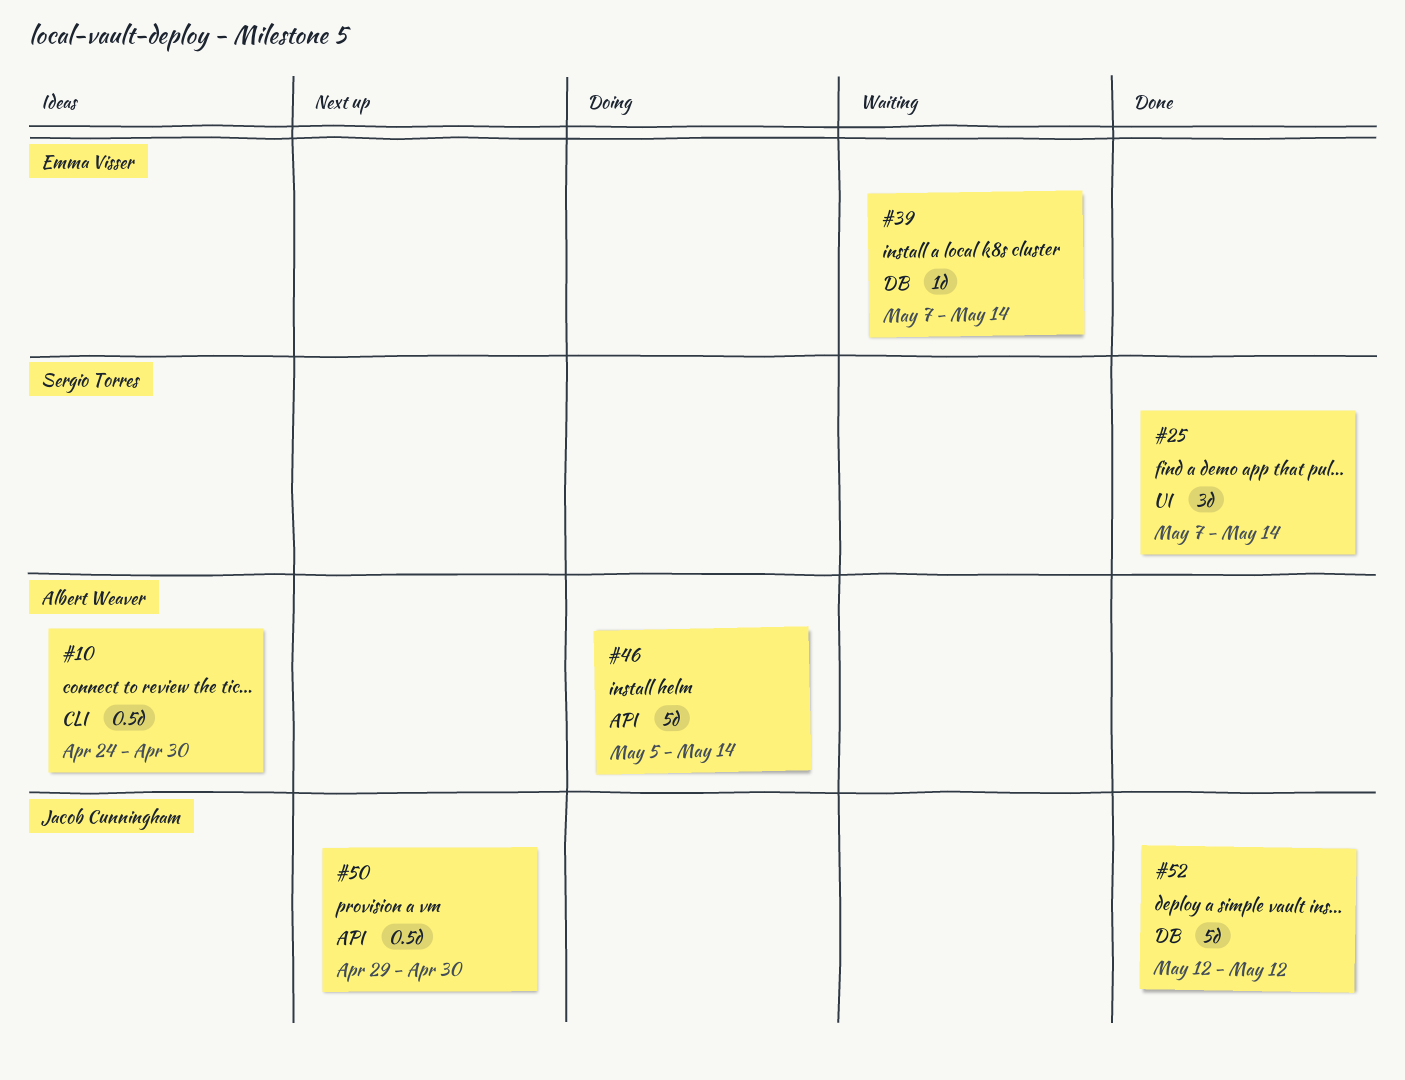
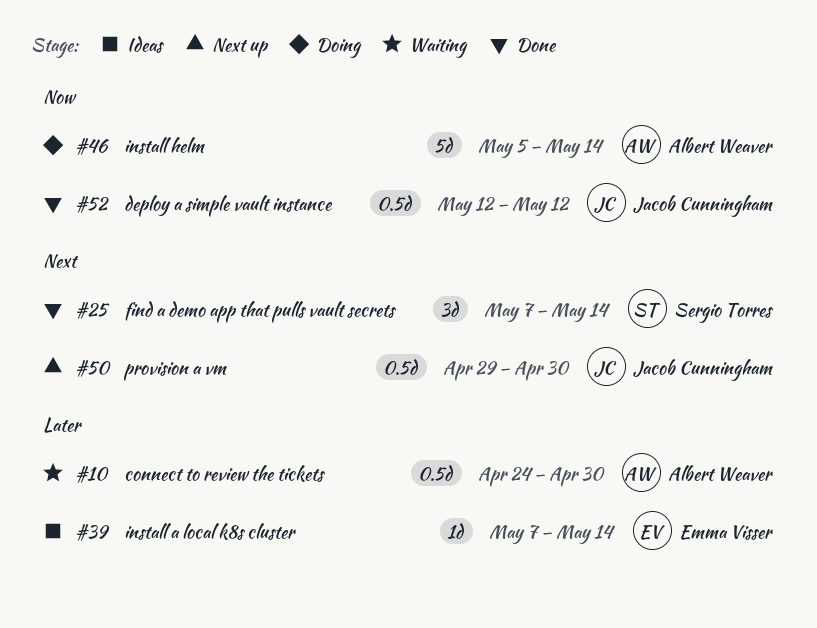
#10, status: Ideas -> Waiting
#39, status: Waiting -> Ideas
#52, estimate: 5d -> 0.5d

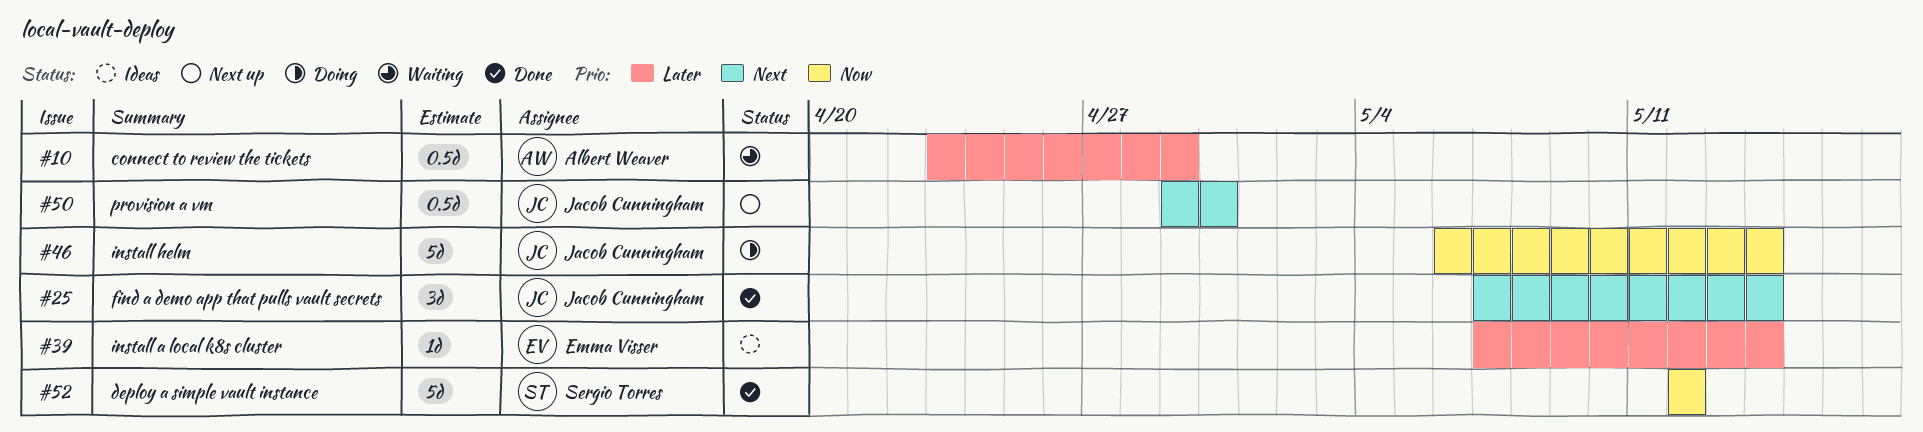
#10, start: Apr 24 -> Apr 23
#10, due: Apr 30 -> Apr 29
#25, owner: Sergio Torres -> Jacob Cunningham
#46, owner: Albert Weaver -> Jacob Cunningham
#46, start: May 5 -> May 6
#52, owner: Jacob Cunningham -> Sergio Torres
#52, estimate: 0.5d -> 5d

